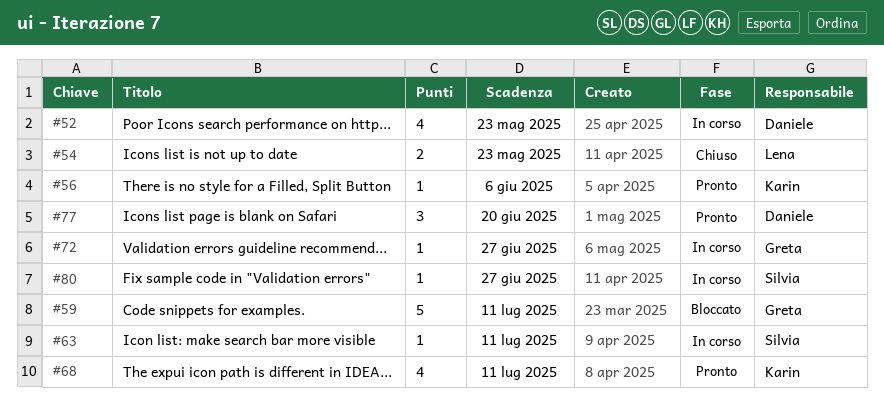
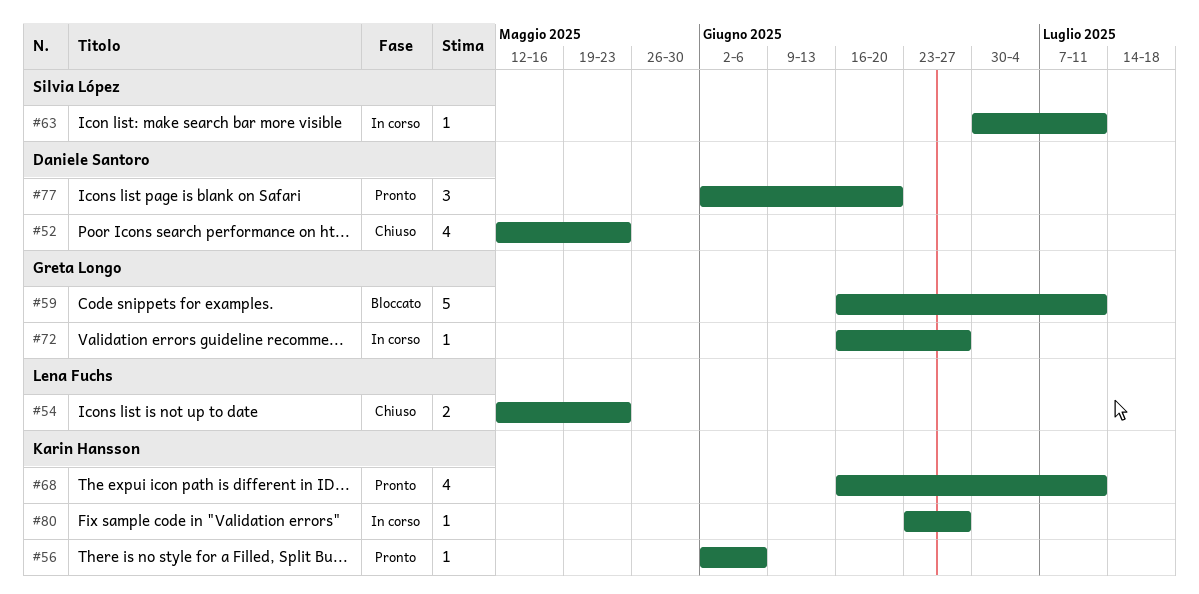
#52, status: In corso -> Chiuso
#80, owner: Silvia López -> Karin Hansson

